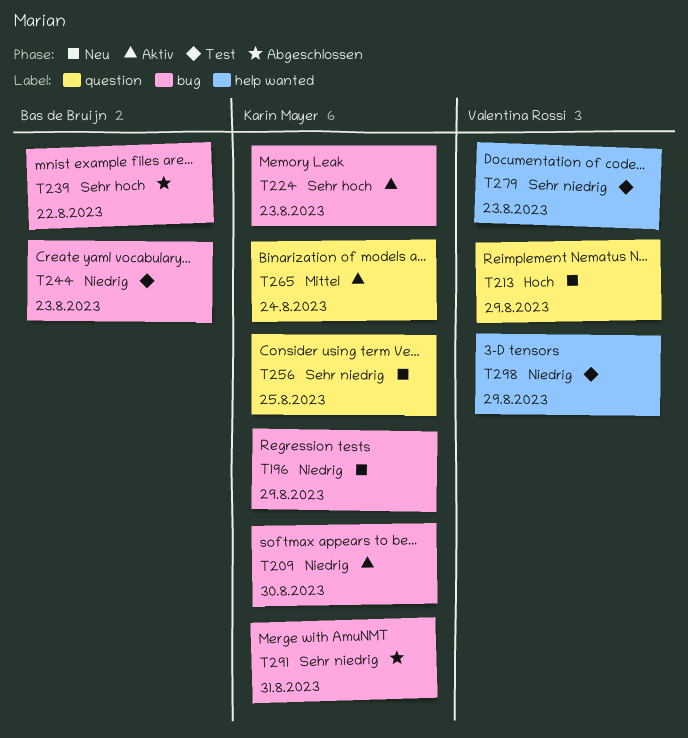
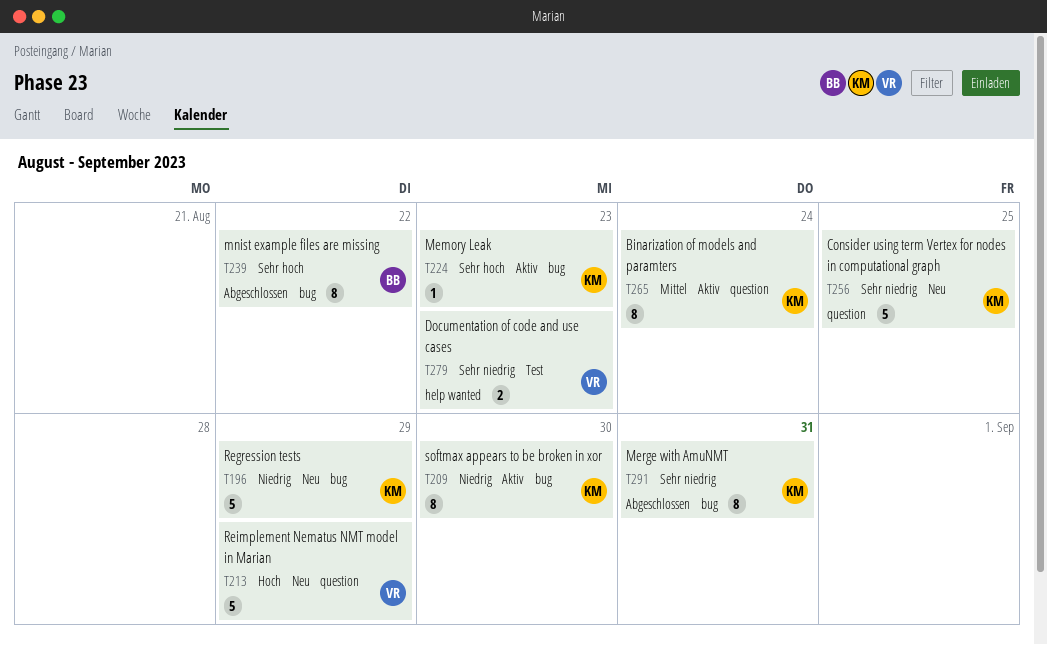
T244: present -> none
T298: present -> none

